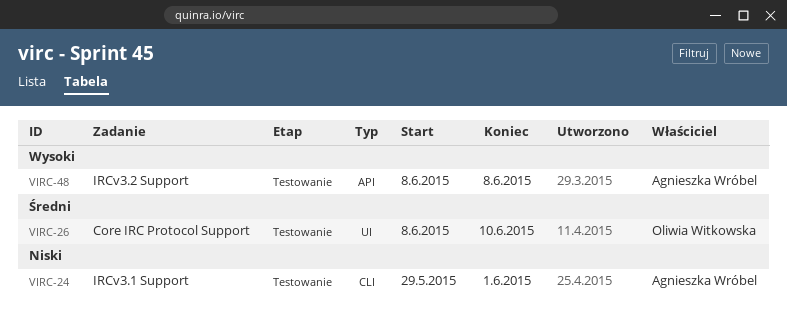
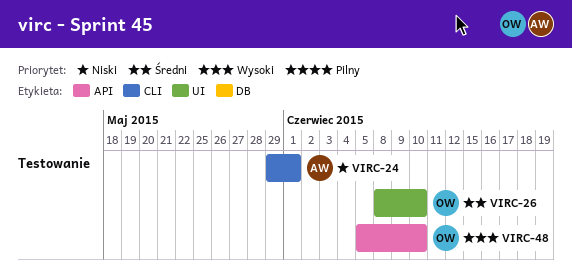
VIRC-48, owner: Agnieszka Wróbel -> Oliwia Witkowska
VIRC-48, start: Jun 8 -> Jun 5
VIRC-48, due: Jun 8 -> Jun 10

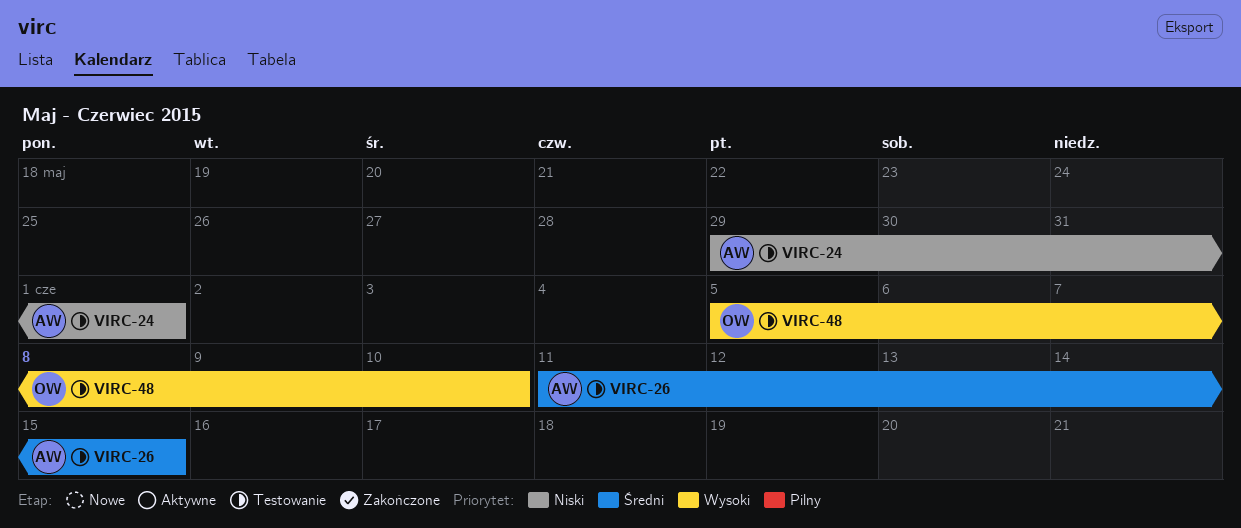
VIRC-26, owner: OW -> AW
VIRC-26, start: Jun 8 -> Jun 11
VIRC-26, due: Jun 10 -> Jun 15

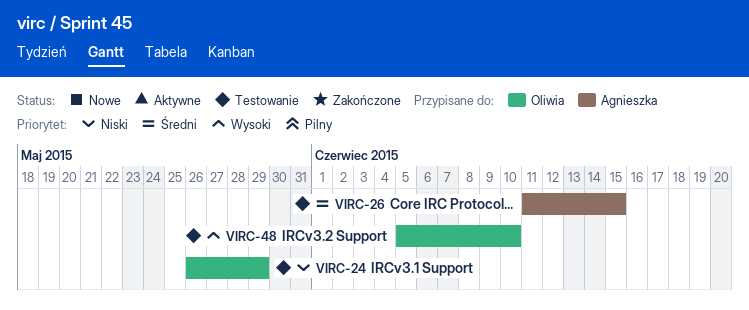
VIRC-24, owner: Agnieszka -> Oliwia
VIRC-24, start: May 29 -> May 26
VIRC-24, due: Jun 1 -> May 29

